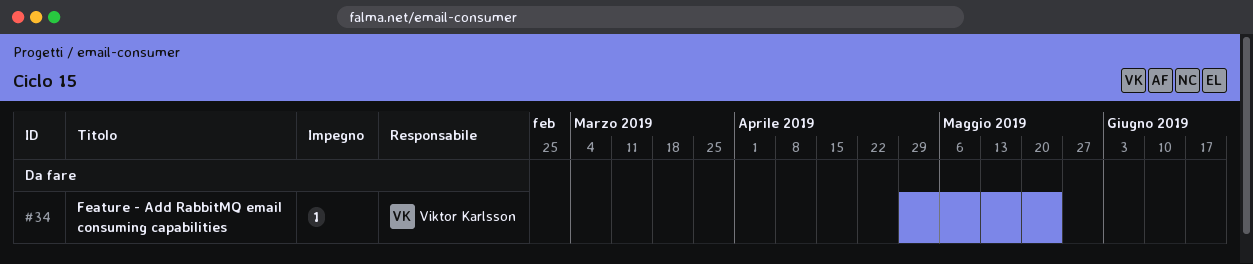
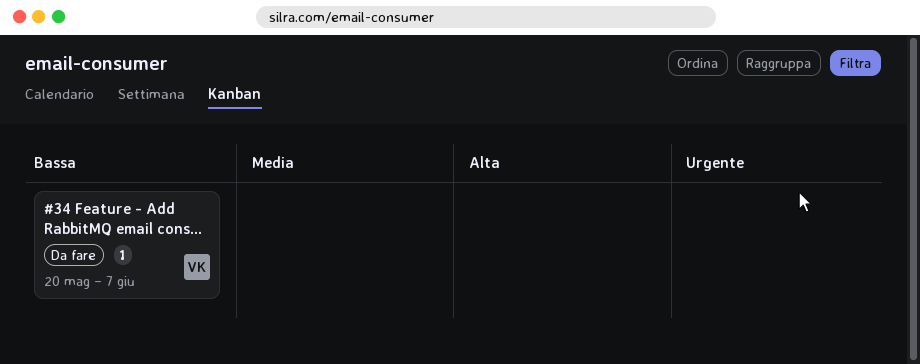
#34, start: Apr 29 -> May 20
#34, due: May 24 -> Jun 7

